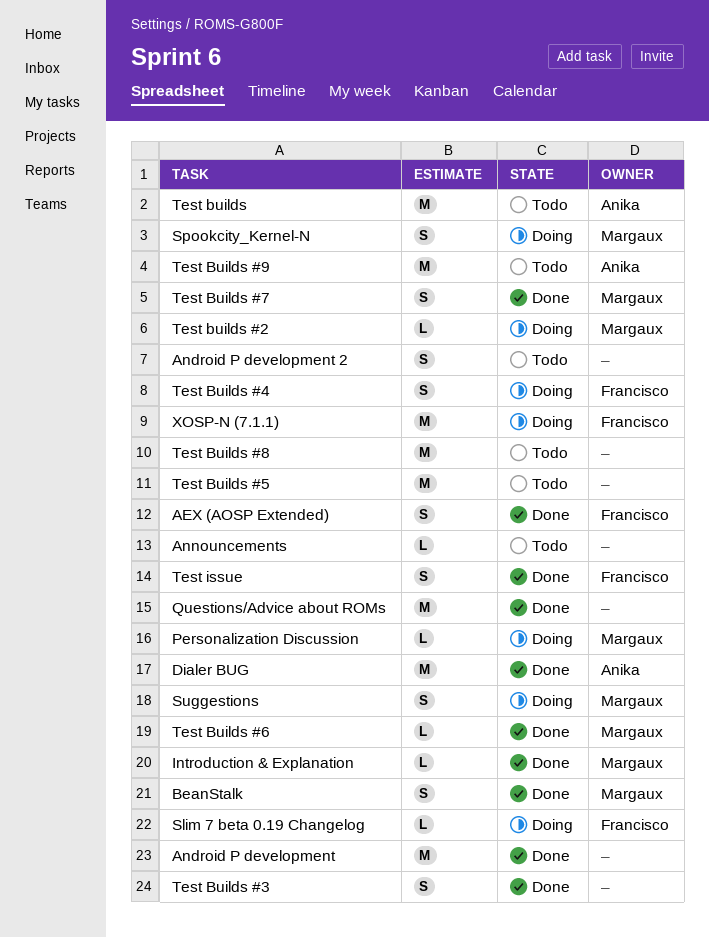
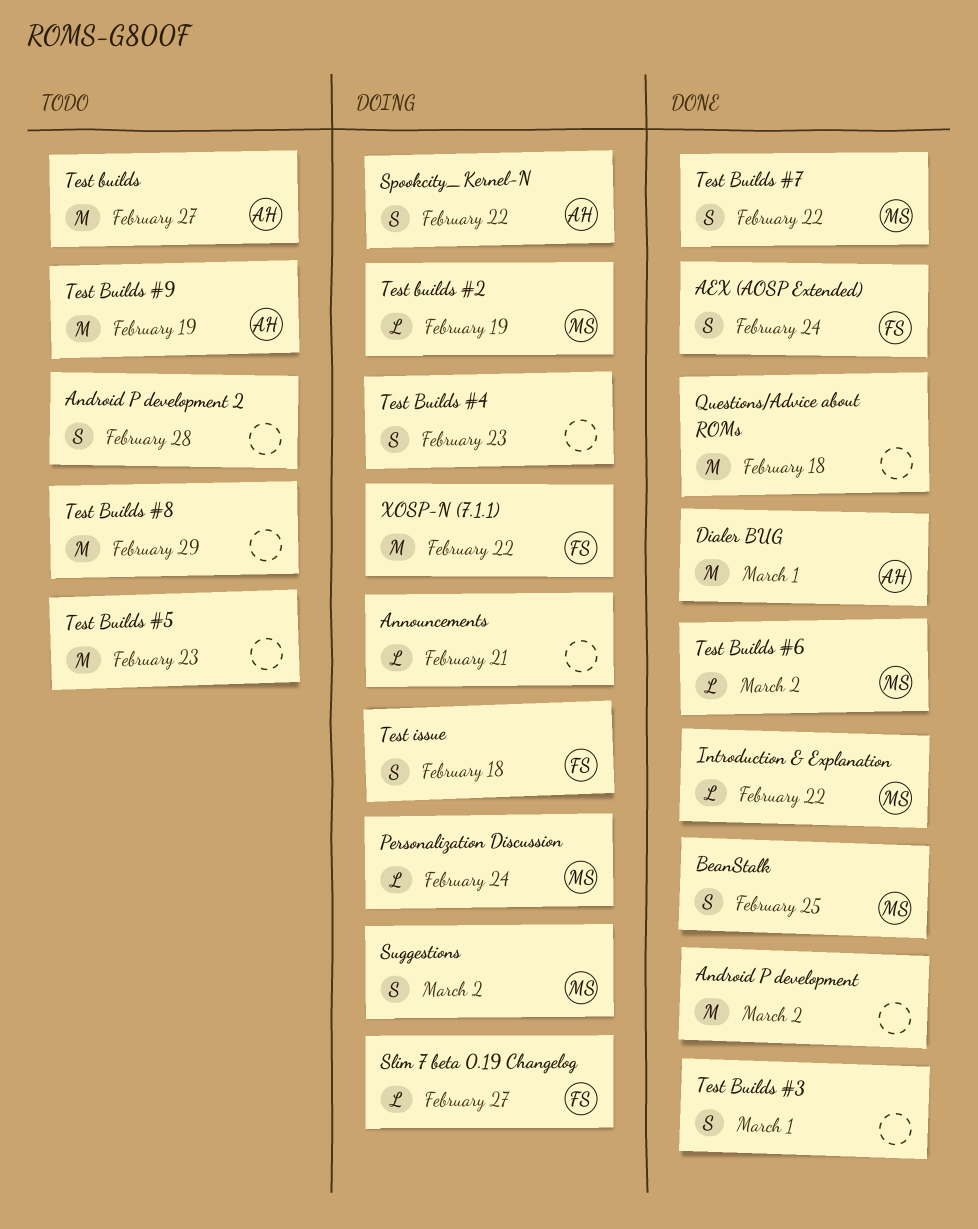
Announcements, status: Todo -> Doing
Spookcity_Kernel-N, owner: Margaux -> Anika
Test Builds #4, owner: Francisco -> none
Test issue, status: Done -> Doing

